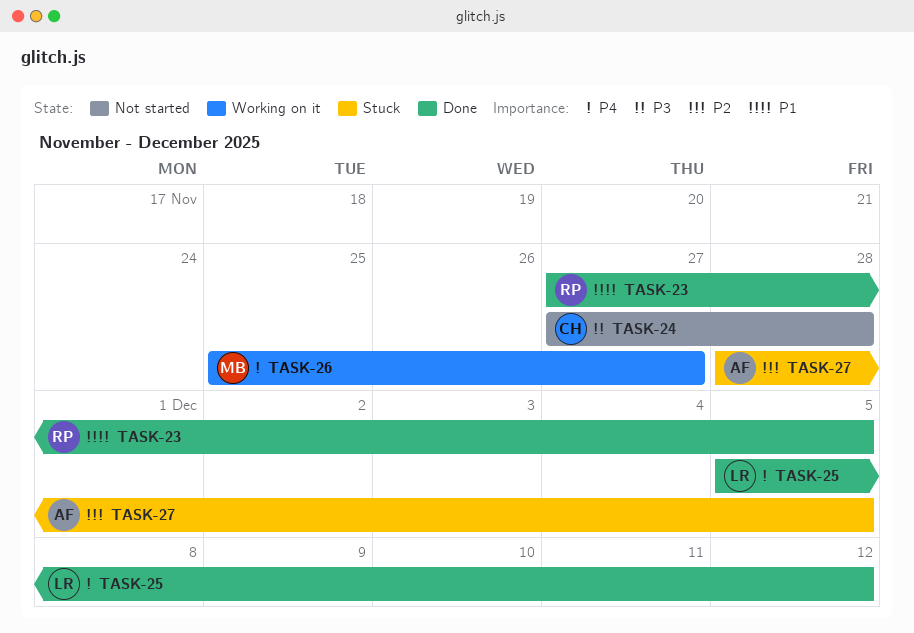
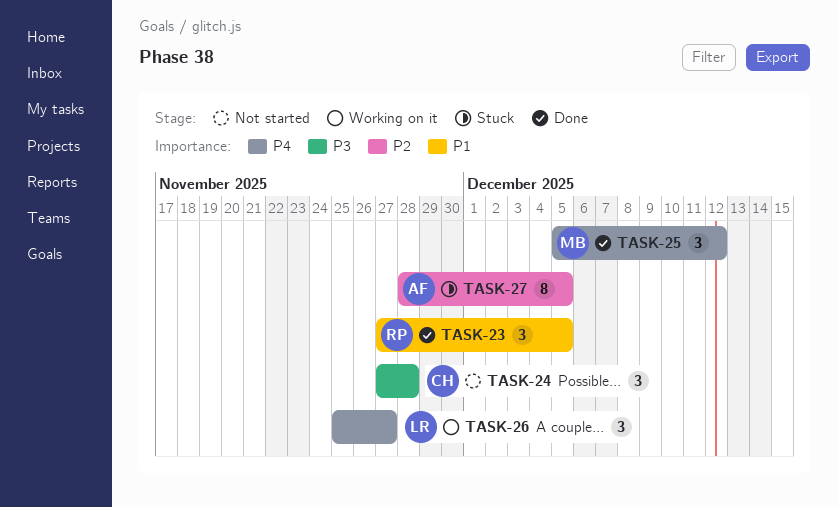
TASK-25, owner: LR -> MB
TASK-26, owner: MB -> LR

